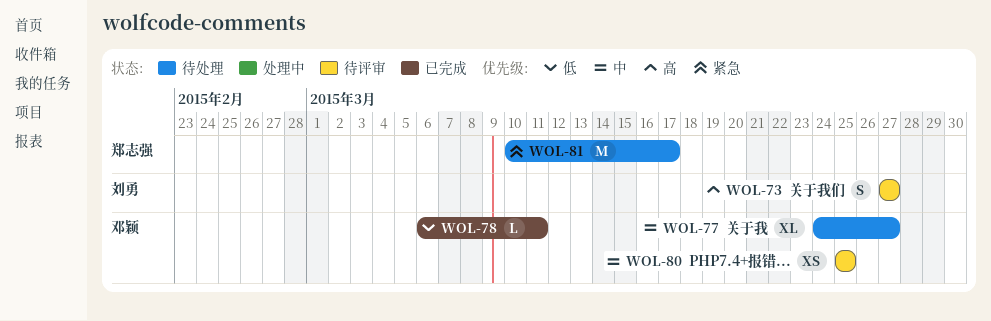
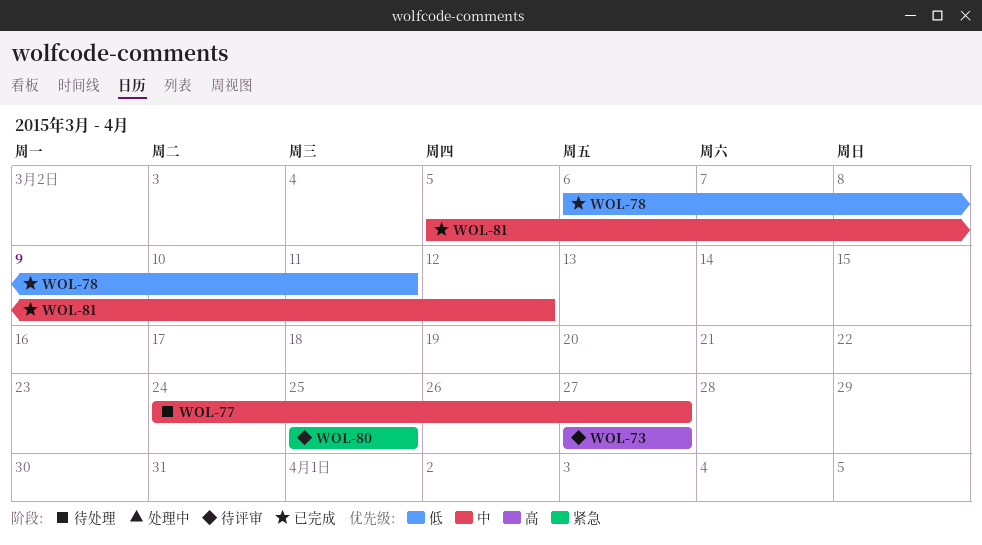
WOL-80, priority: 中 -> 紧急
WOL-81, status: 待处理 -> 已完成
WOL-81, priority: 紧急 -> 中
WOL-81, start: Mar 10 -> Mar 5
WOL-81, due: Mar 17 -> Mar 12

